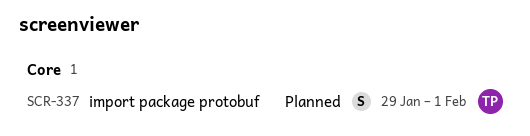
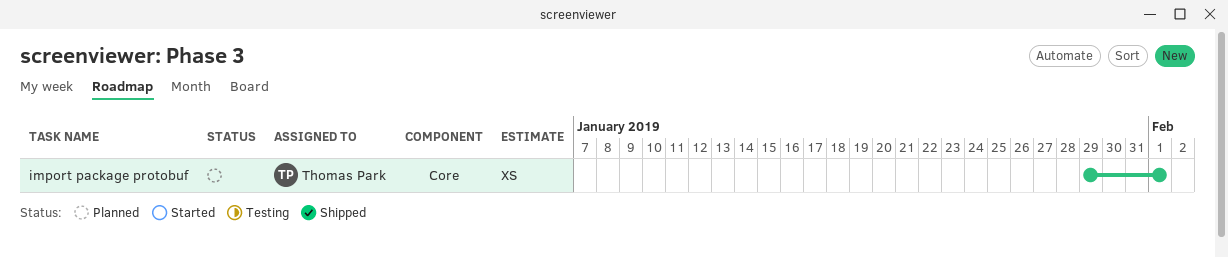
import package protobuf, estimate: S -> XS

